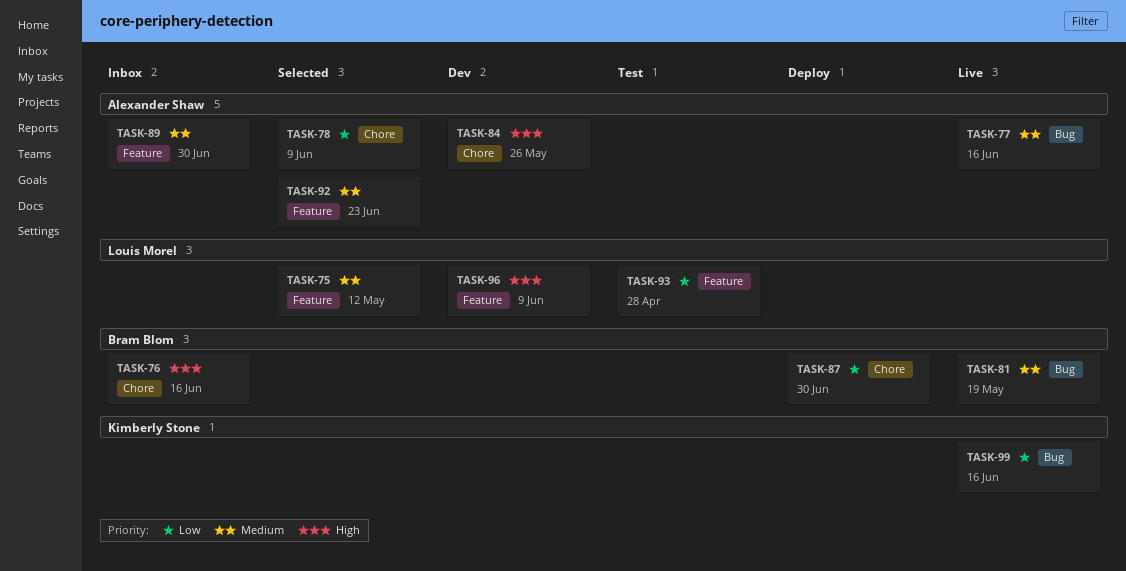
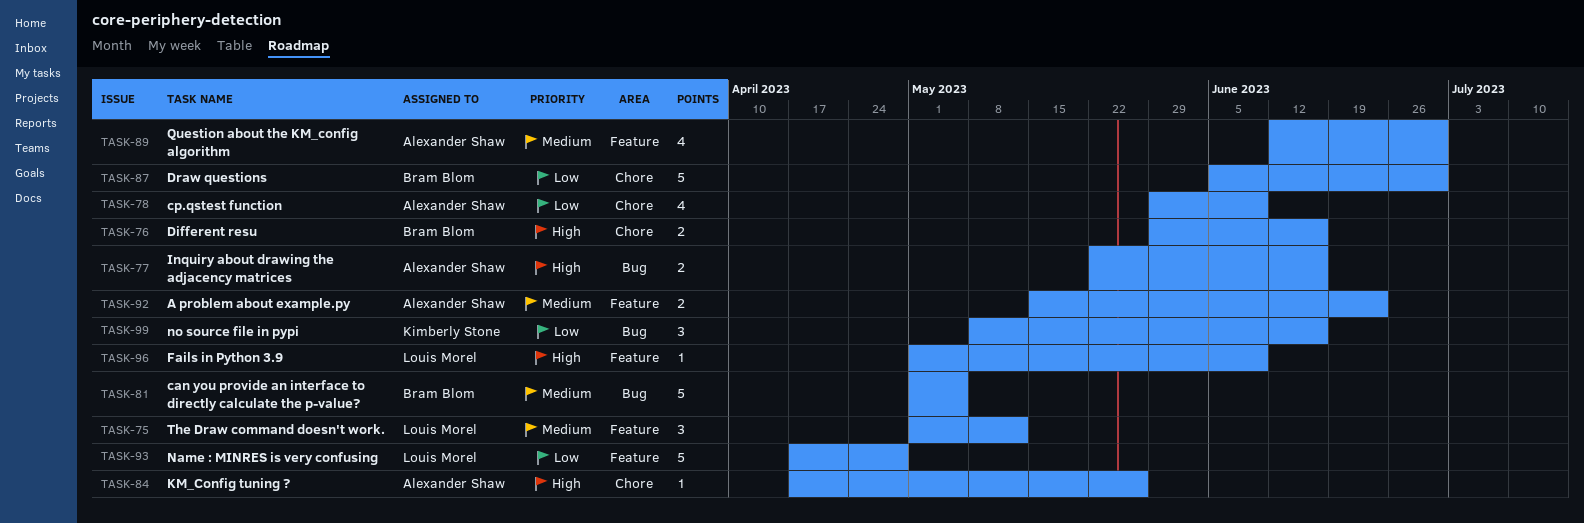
TASK-77, priority: Medium -> High
TASK-81, due: May 19 -> May 5

